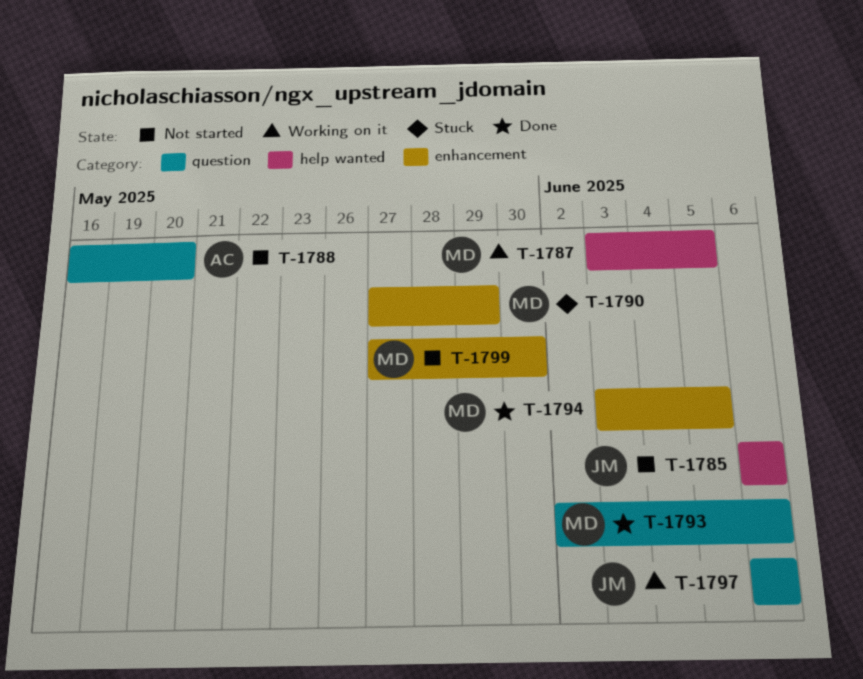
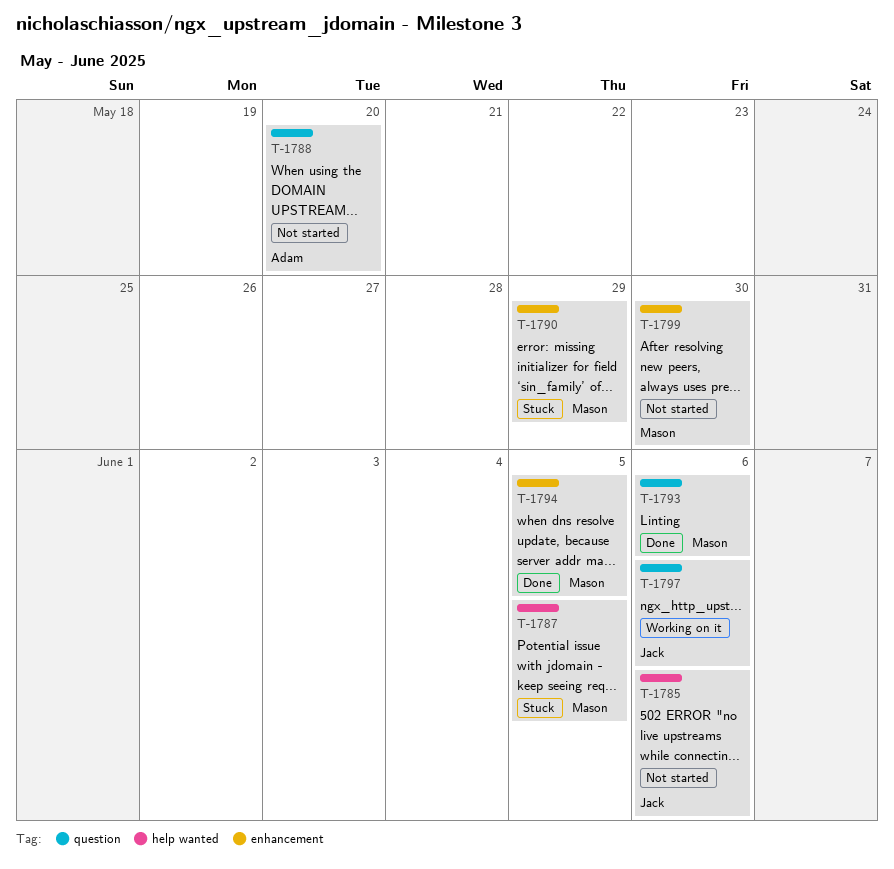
T-1787, status: Working on it -> Stuck

